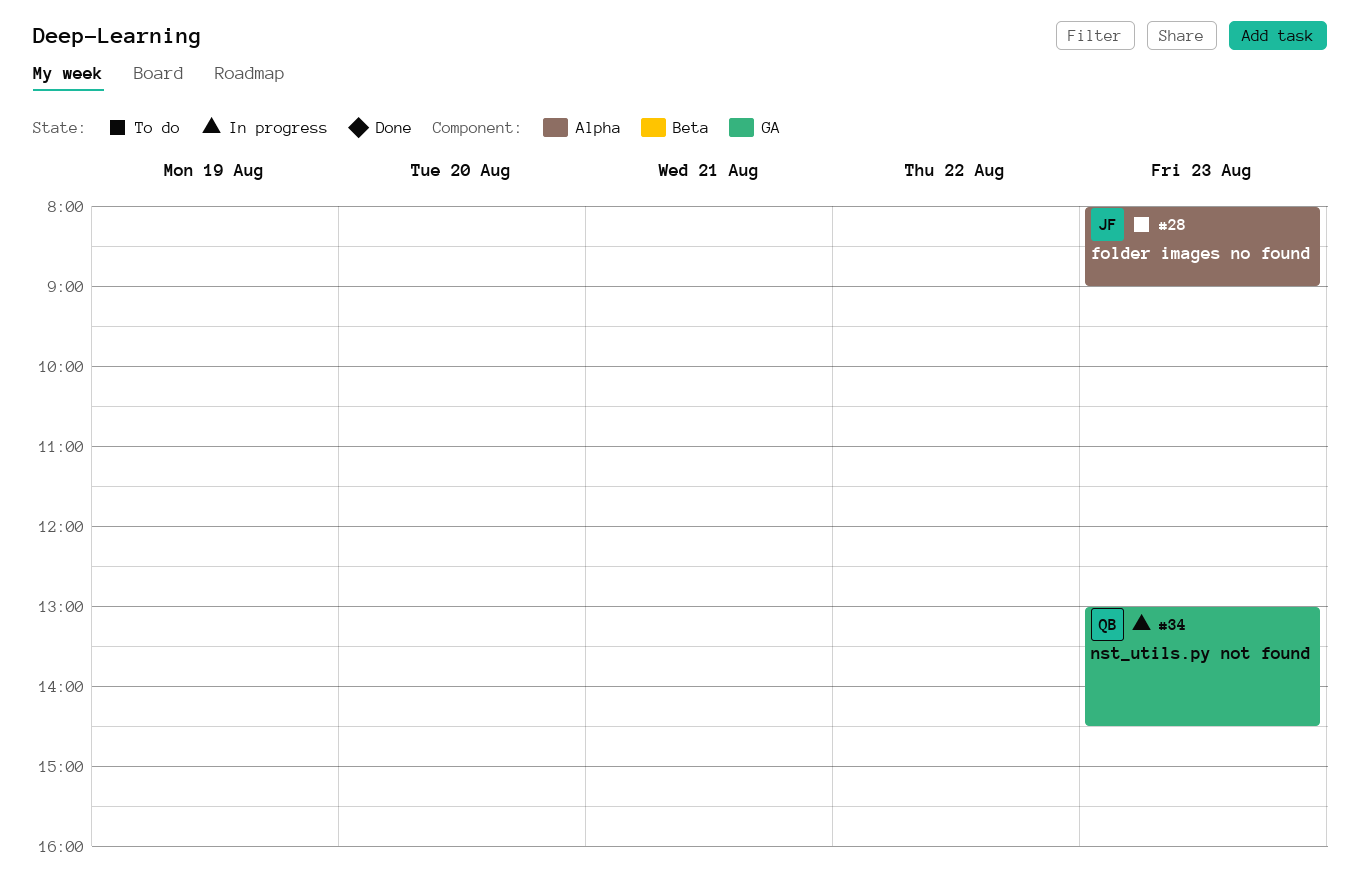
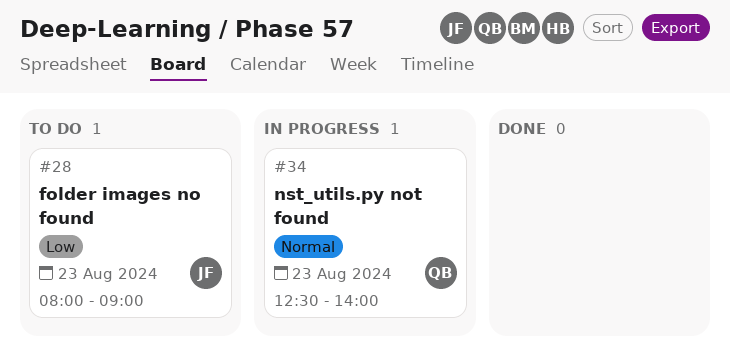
#34, begins: 13:00 -> 12:30
#34, ends: 14:30 -> 14:00

